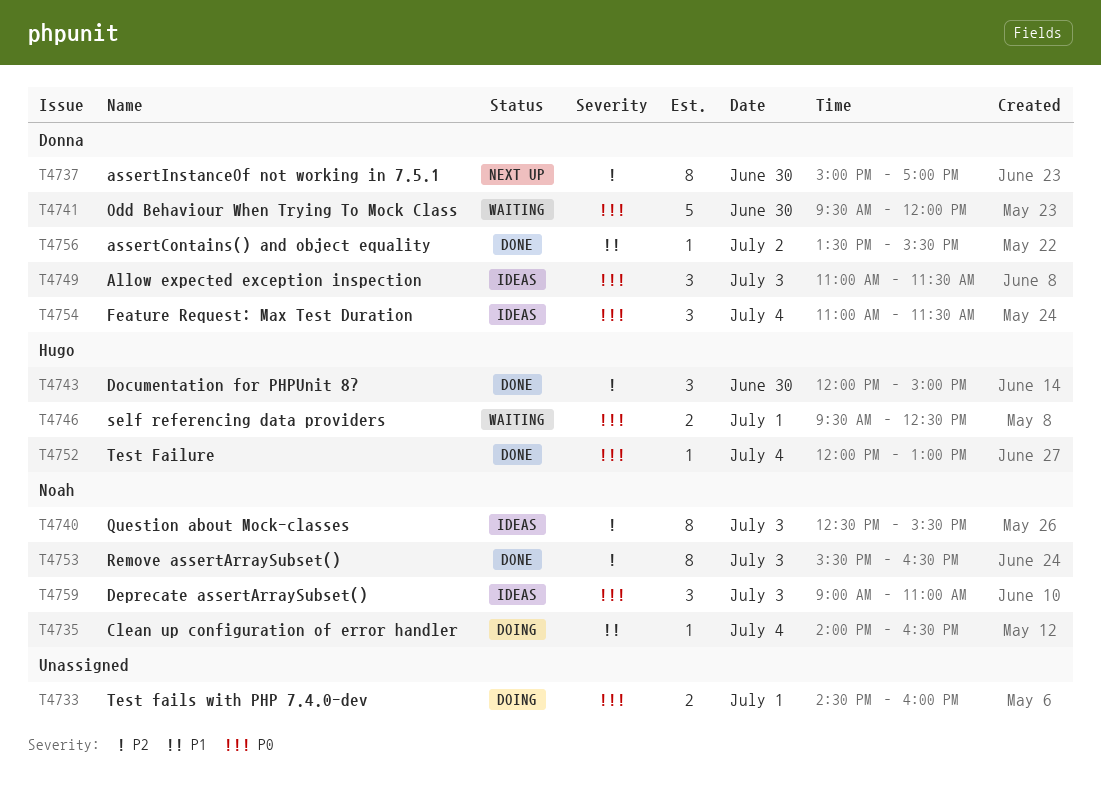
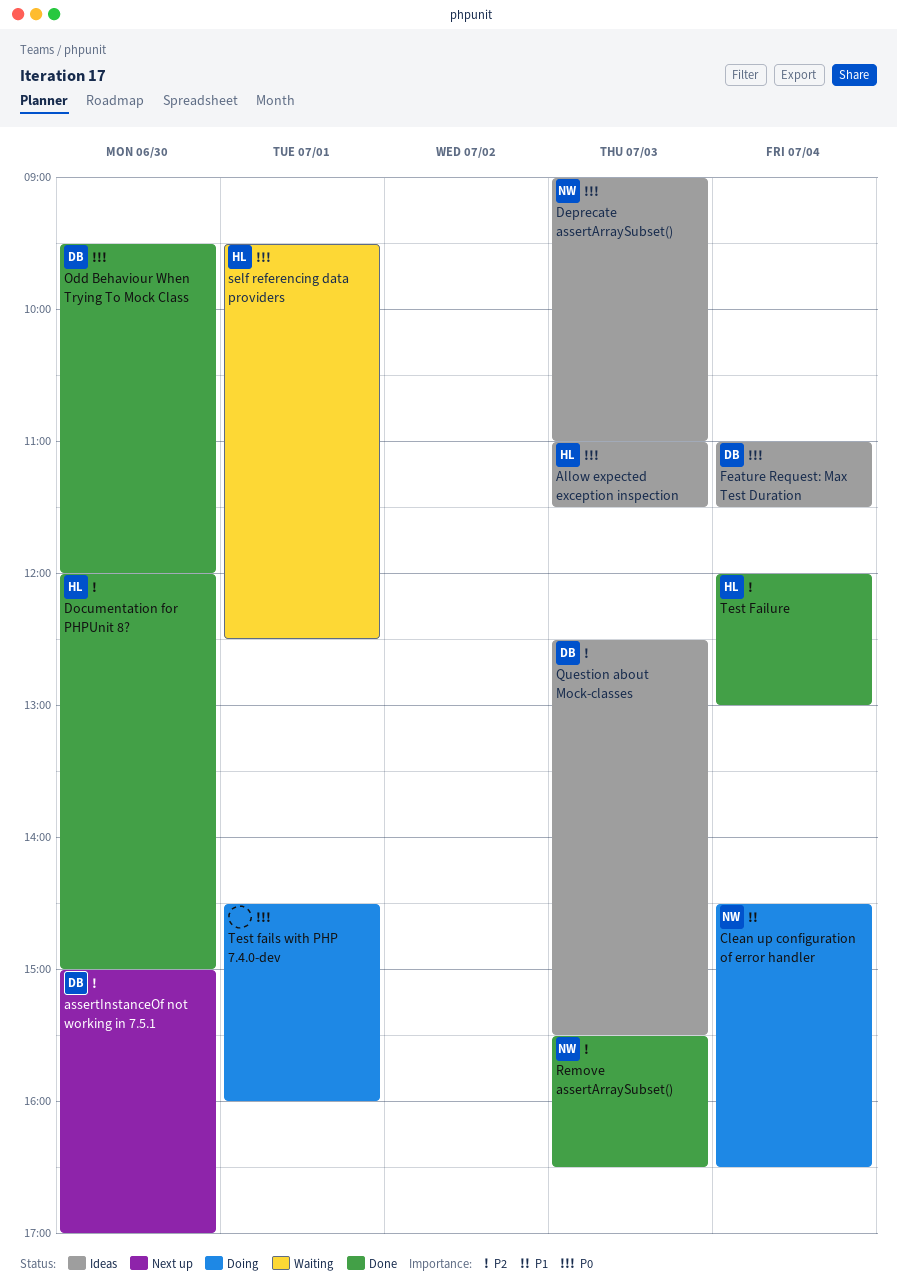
Allow expected exception inspection, owner: Donna -> Hugo
assertContains() and object equality: present -> none
Clean up configuration of error handler, begins: 14:00 -> 14:30
Odd Behaviour When Trying To Mock Class, status: Waiting -> Done
Question about Mock-classes, owner: Noah -> Donna
Test Failure, priority: P0 -> P2

